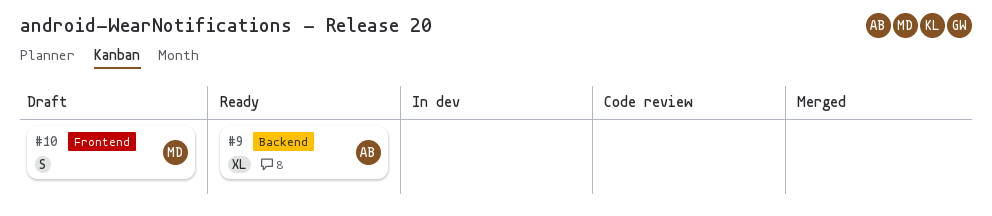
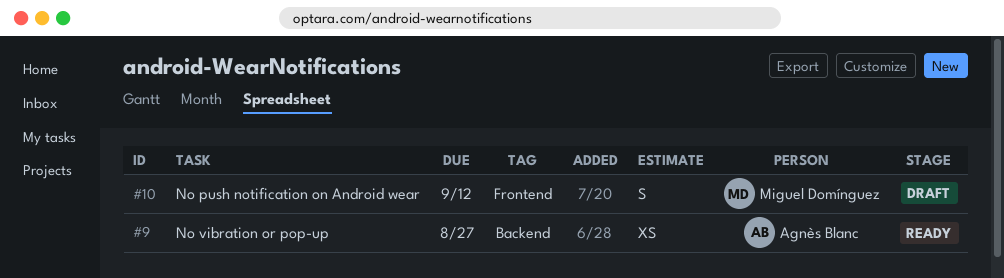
#9, estimate: XL -> XS

